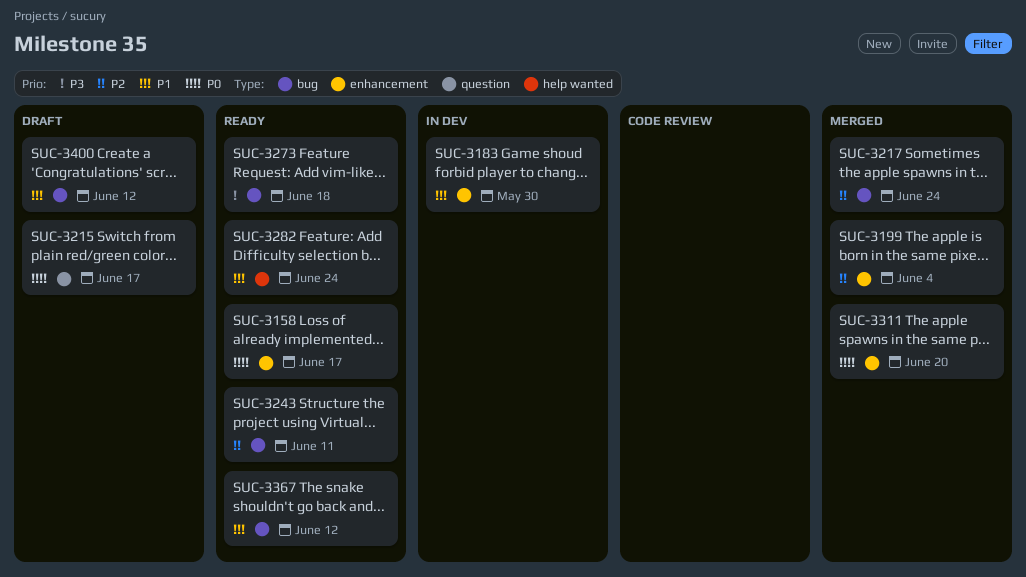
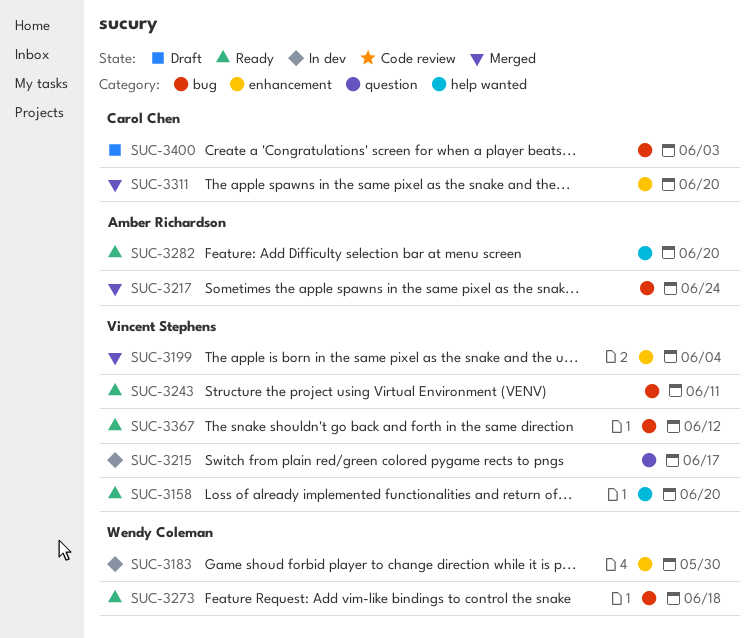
SUC-3158, label: enhancement -> help wanted
SUC-3158, due: Jun 17 -> Jun 20
SUC-3215, status: Draft -> In dev
SUC-3282, due: Jun 24 -> Jun 20
SUC-3400, due: Jun 12 -> Jun 3

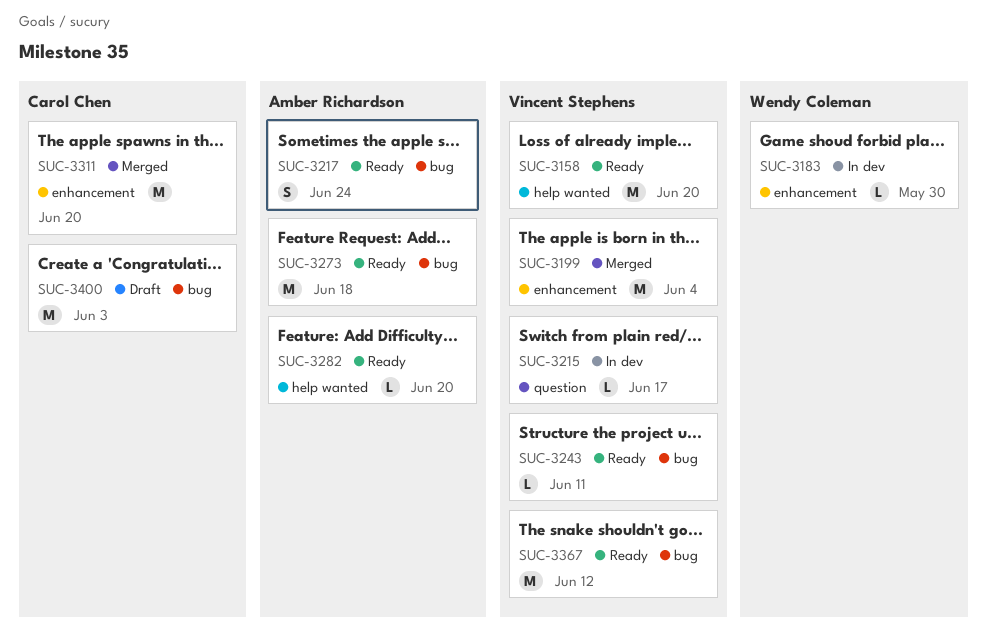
SUC-3217, status: Merged -> Ready
SUC-3273, owner: Wendy Coleman -> Amber Richardson

